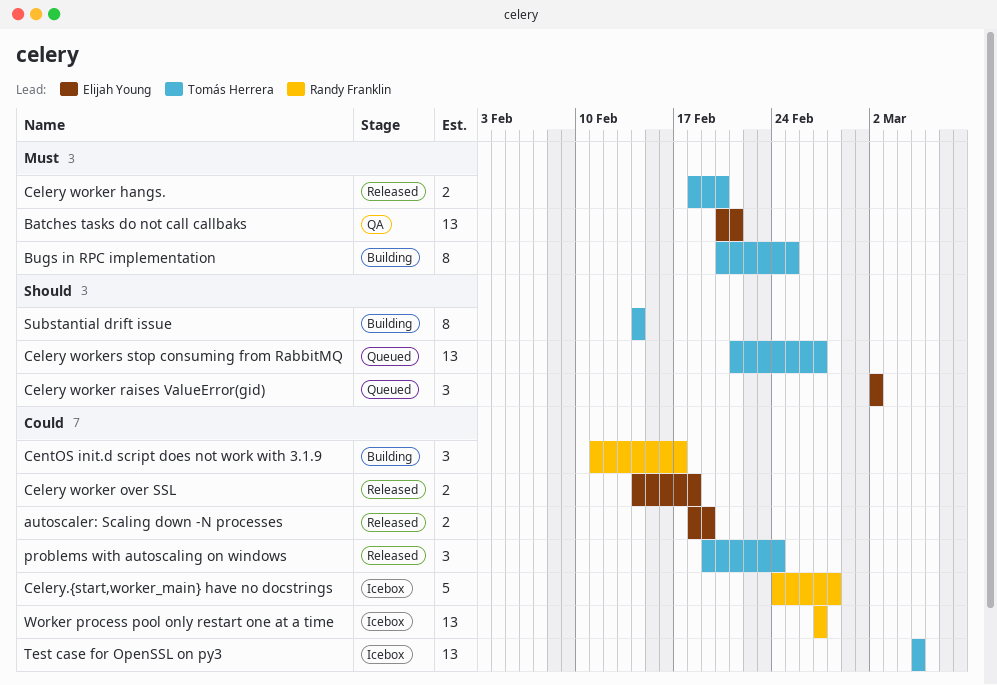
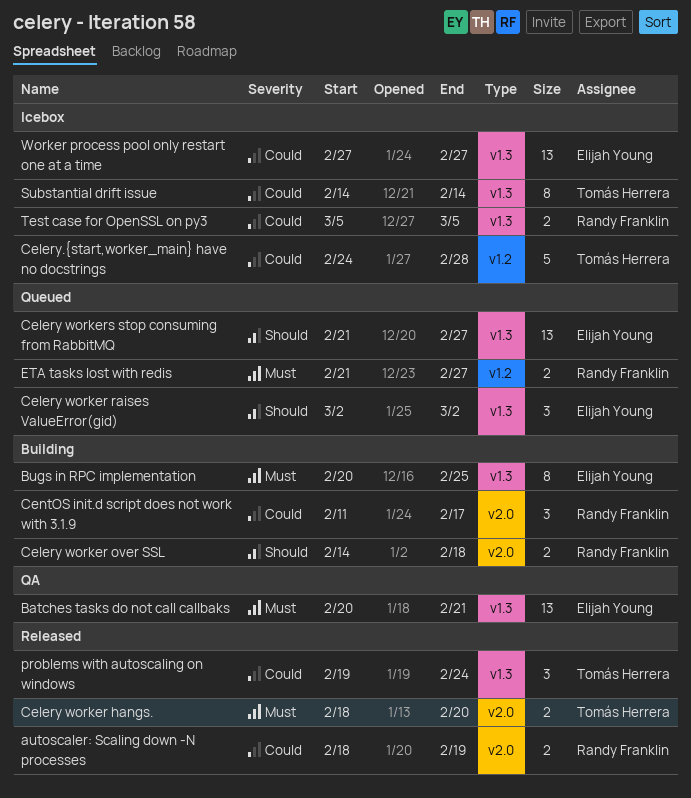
autoscaler: Scaling down -N processes, owner: Elijah Young -> Randy Franklin
Bugs in RPC implementation, owner: Tomás Herrera -> Elijah Young
Celery worker over SSL, status: Released -> Building
Celery worker over SSL, owner: Elijah Young -> Randy Franklin
Celery worker over SSL, priority: Could -> Should
Celery workers stop consuming from RabbitMQ, owner: Tomás Herrera -> Elijah Young
Celery.{start,worker_main} have no docstrings, owner: Randy Franklin -> Tomás Herrera
ETA tasks lost with redis: none -> present
Substantial drift issue, status: Building -> Icebox
Substantial drift issue, priority: Should -> Could
Test case for OpenSSL on py3, owner: Tomás Herrera -> Randy Franklin
Test case for OpenSSL on py3, estimate: 13 -> 2
Worker process pool only restart one at a time, owner: Randy Franklin -> Elijah Young

